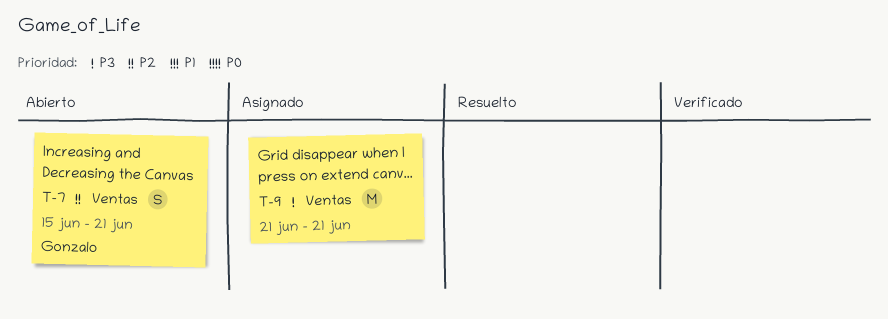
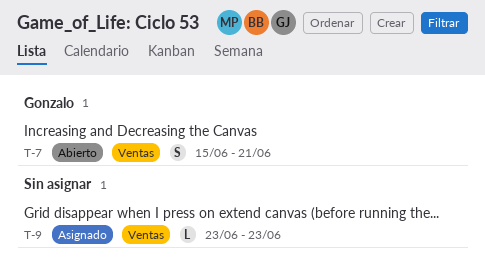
T-9, estimate: M -> L
T-9, start: Jun 21 -> Jun 23
T-9, due: Jun 21 -> Jun 23

